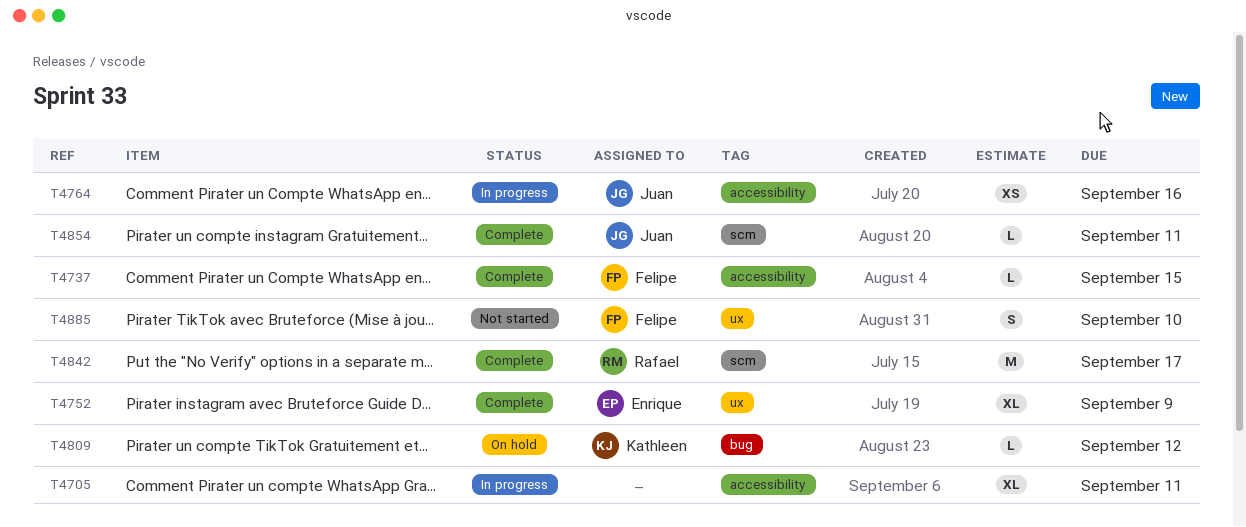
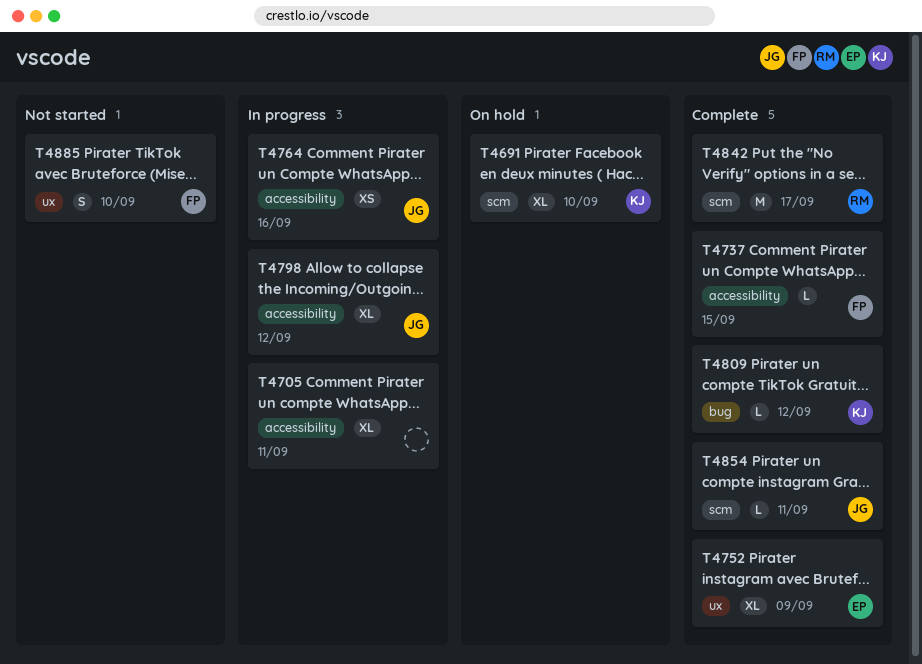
T4691: none -> present
T4798: none -> present
T4809, status: On hold -> Complete

